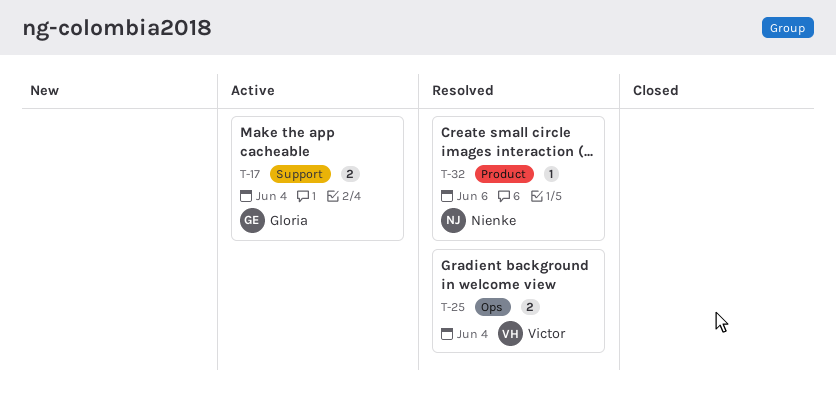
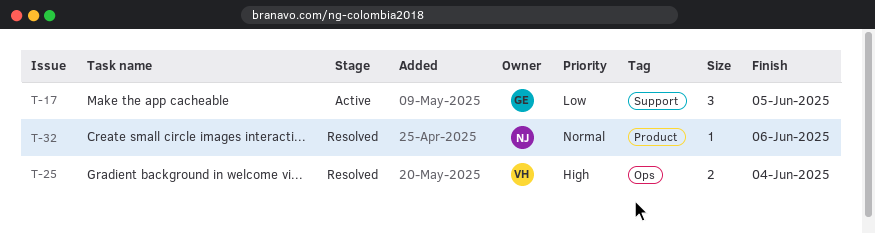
T-17, estimate: 2 -> 3
T-17, due: Jun 4 -> Jun 5

